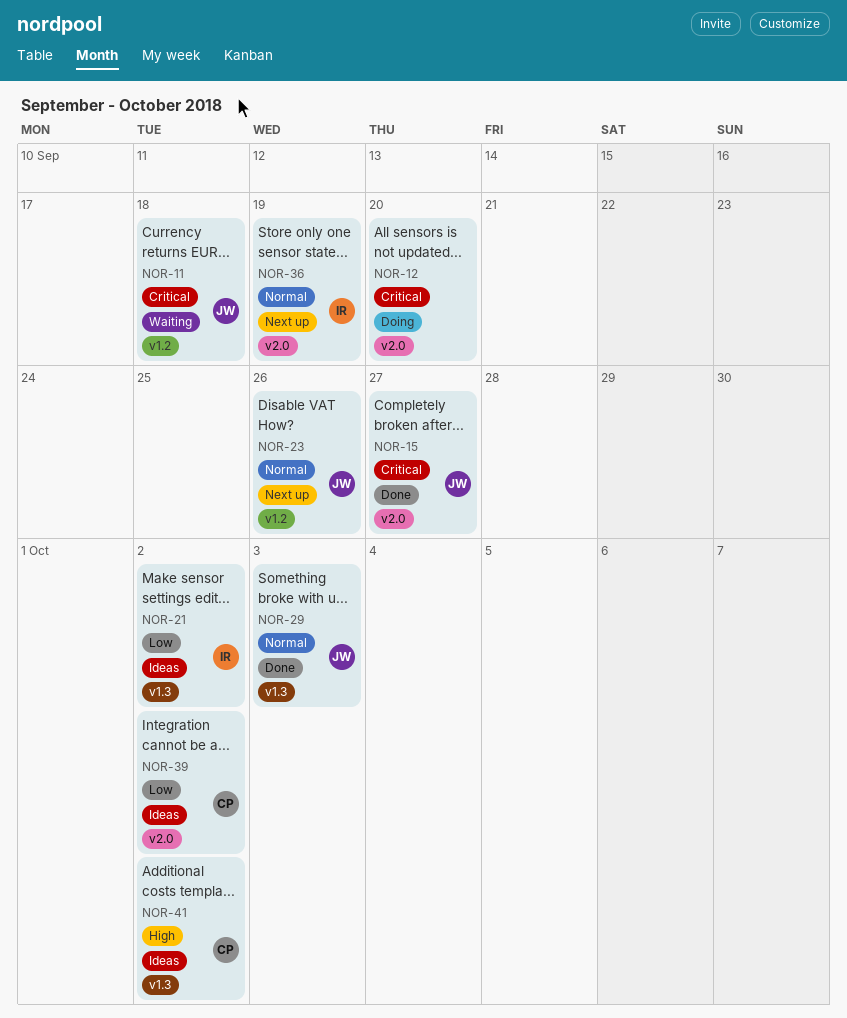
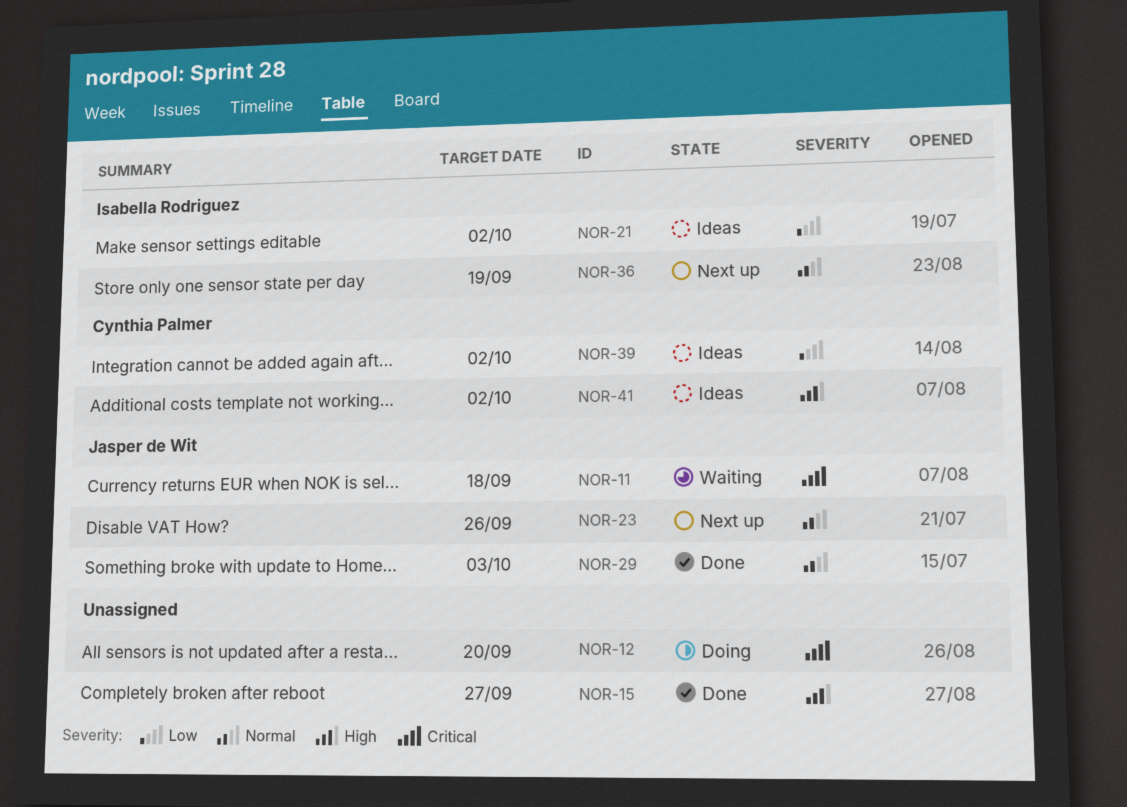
NOR-15, owner: Jasper de Wit -> none
NOR-15, priority: Critical -> High

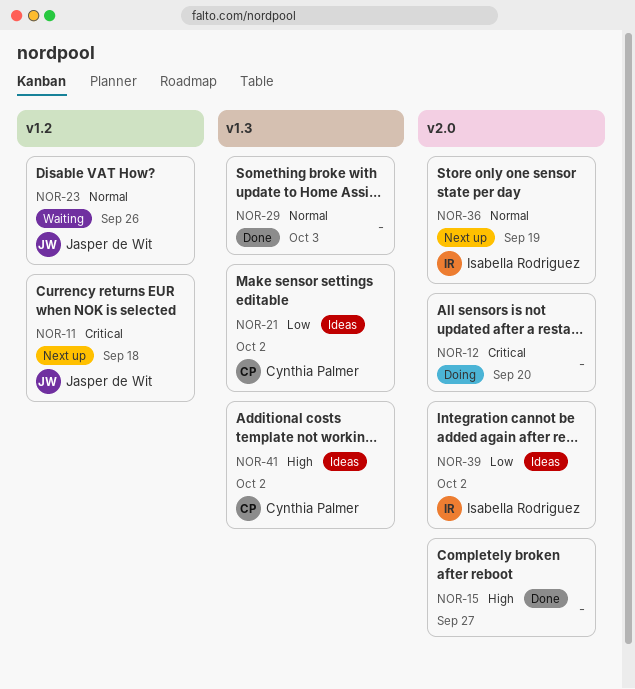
NOR-11, status: Waiting -> Next up
NOR-21, owner: Isabella Rodriguez -> Cynthia Palmer
NOR-23, status: Next up -> Waiting
NOR-29, owner: Jasper de Wit -> none
NOR-39, owner: Cynthia Palmer -> Isabella Rodriguez

